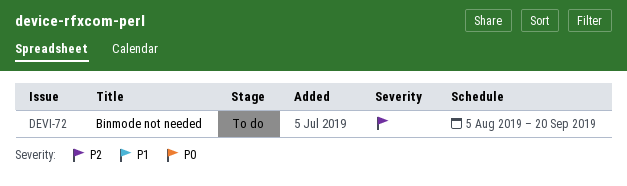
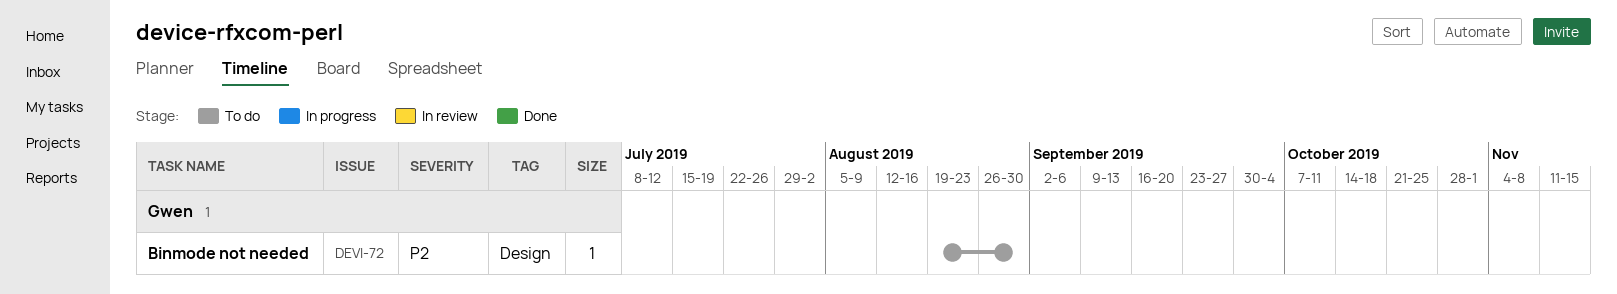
DEVI-72, start: Aug 5 -> Aug 19
DEVI-72, due: Sep 20 -> Aug 30

